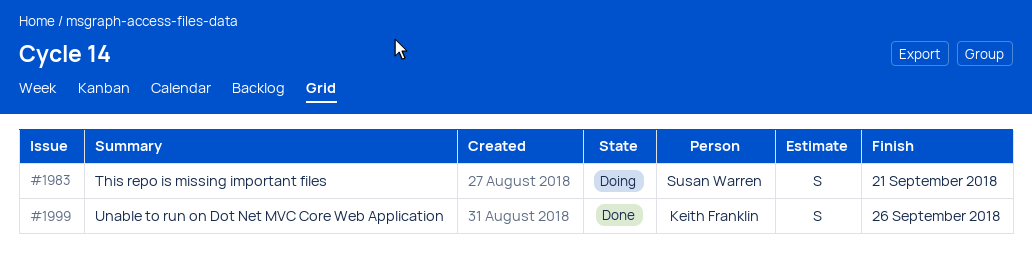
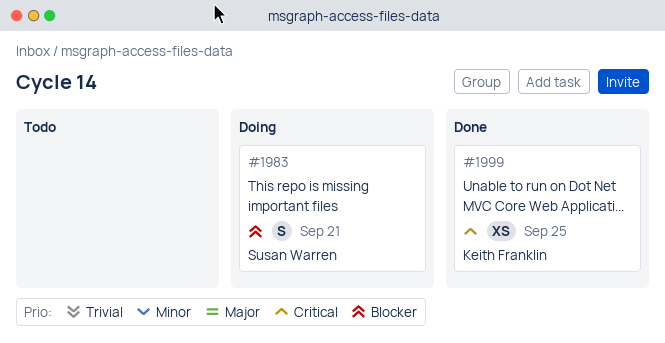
#1999, estimate: S -> XS
#1999, due: Sep 26 -> Sep 25

